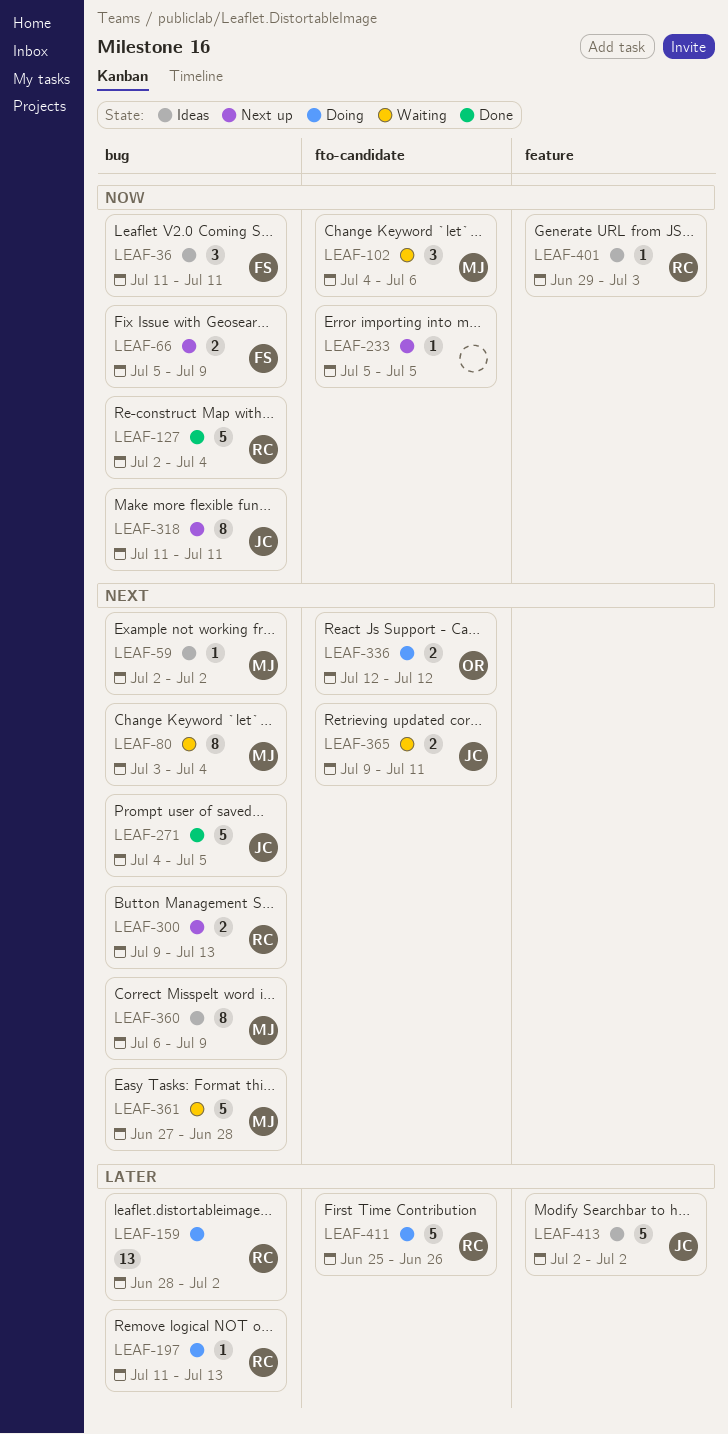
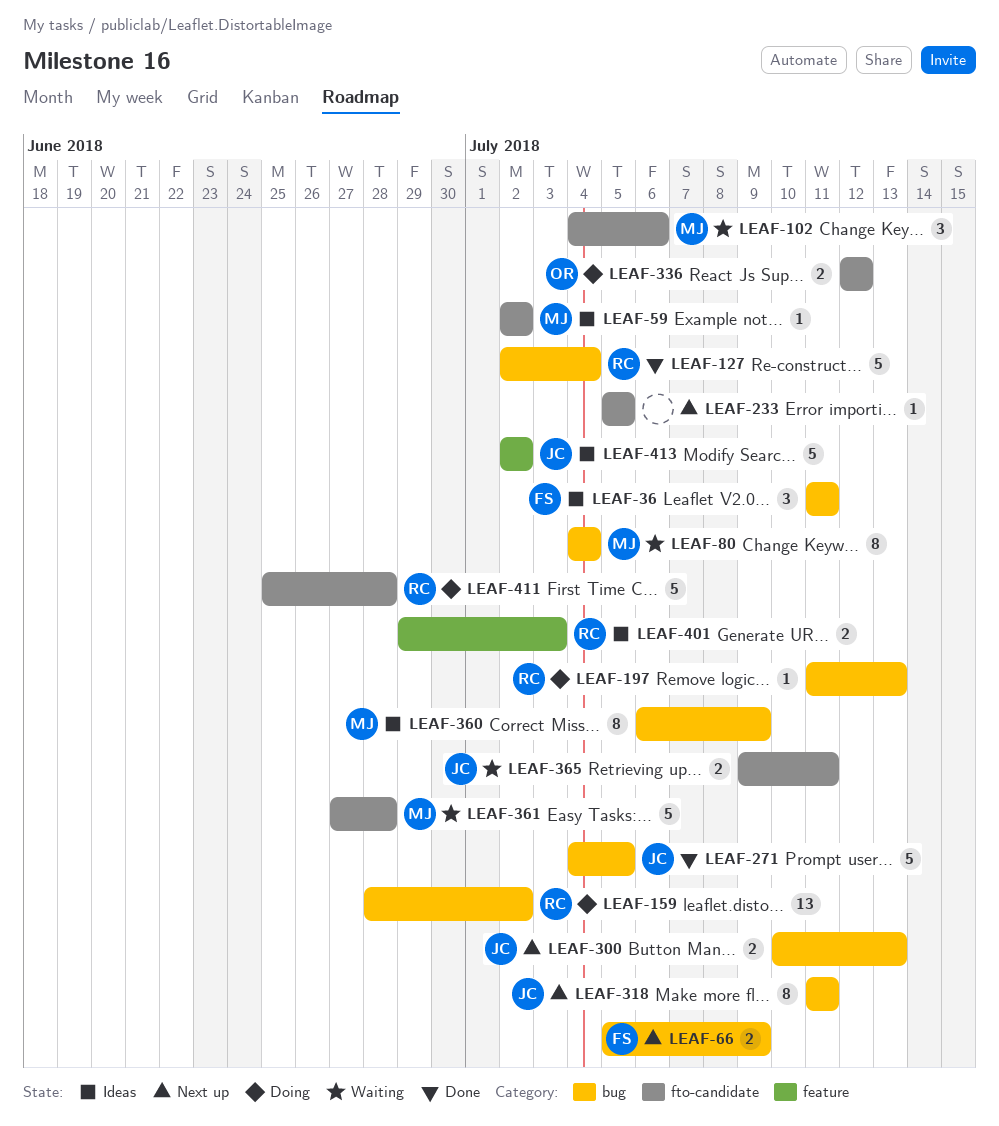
LEAF-59, label: bug -> fto-candidate
LEAF-80, start: Jul 3 -> Jul 4
LEAF-300, owner: RC -> JC
LEAF-300, start: Jul 9 -> Jul 10
LEAF-361, label: bug -> fto-candidate
LEAF-401, estimate: 1 -> 2
LEAF-411, due: Jun 26 -> Jun 28

